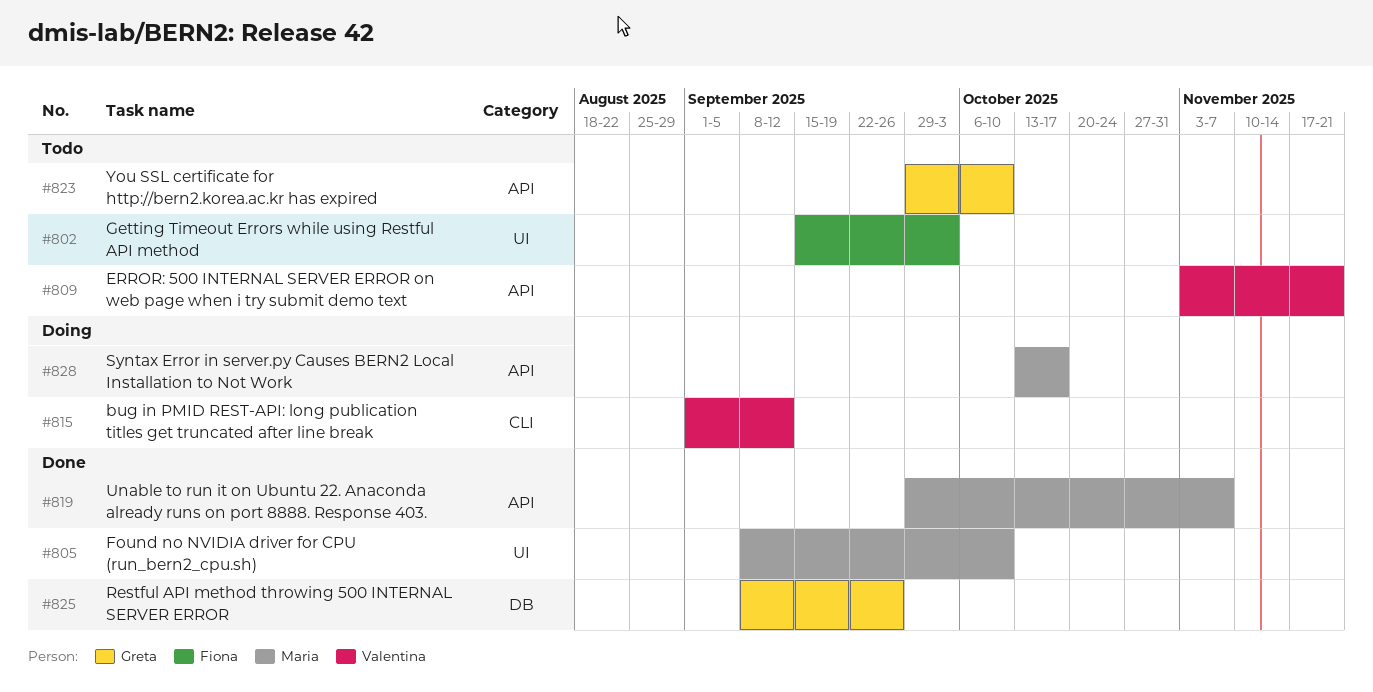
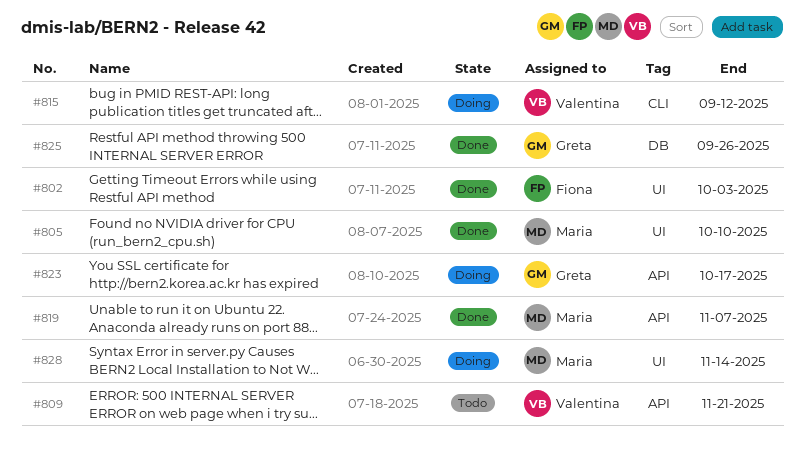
#802, status: Todo -> Done
#823, status: Todo -> Doing
#823, due: Oct 10 -> Oct 17
#828, label: API -> UI
#828, due: Oct 17 -> Nov 14

